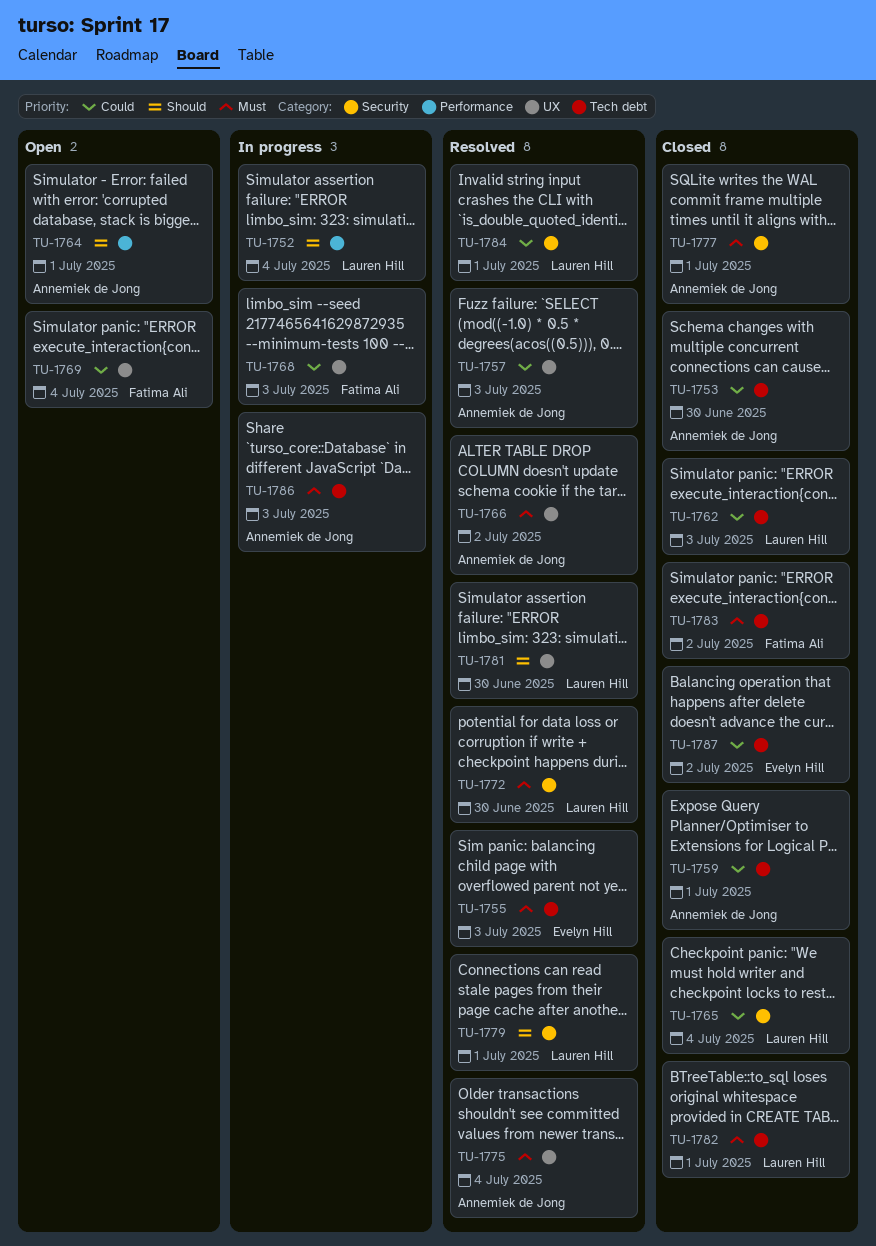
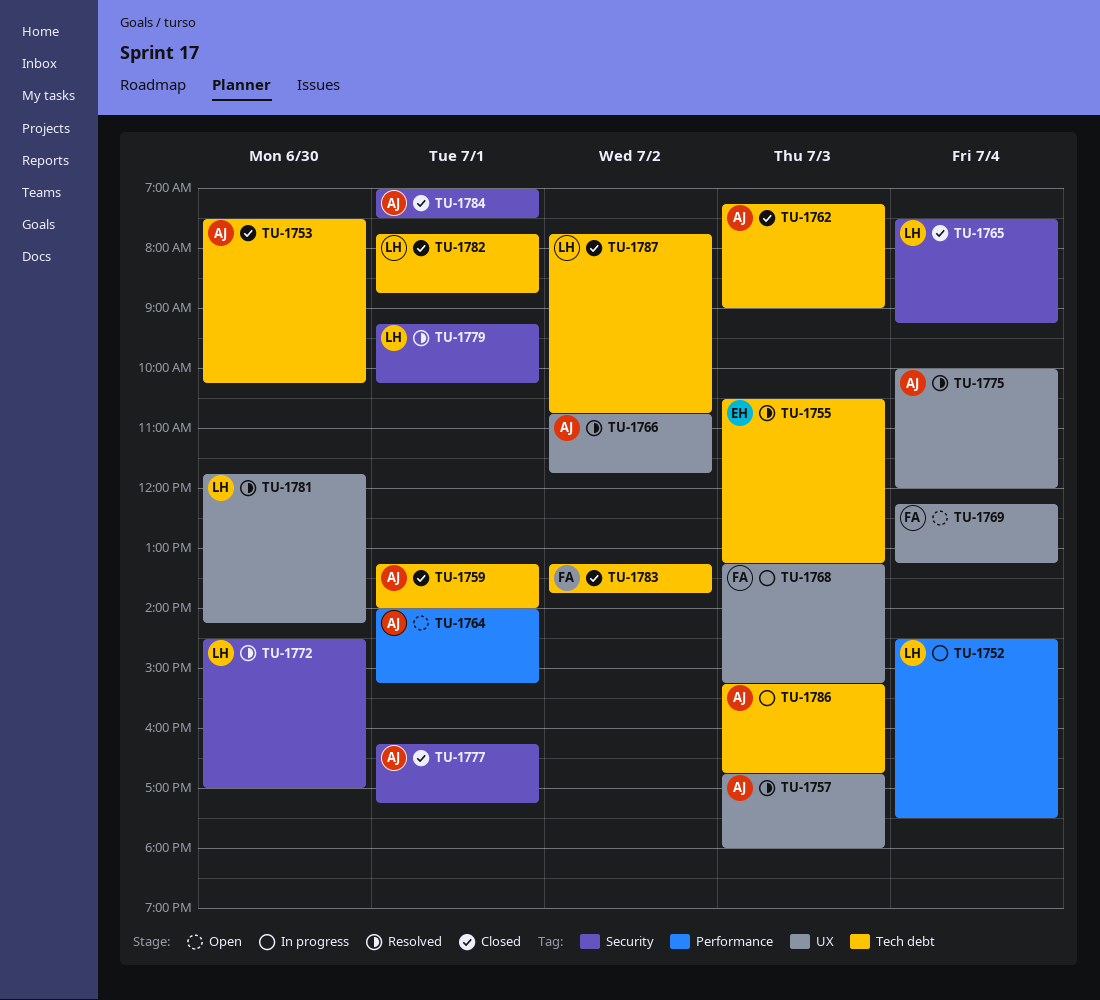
TU-1762, owner: Lauren Hill -> Annemiek de Jong
TU-1784, status: Resolved -> Closed
TU-1784, owner: Lauren Hill -> Annemiek de Jong
TU-1787, owner: Evelyn Hill -> Lauren Hill

